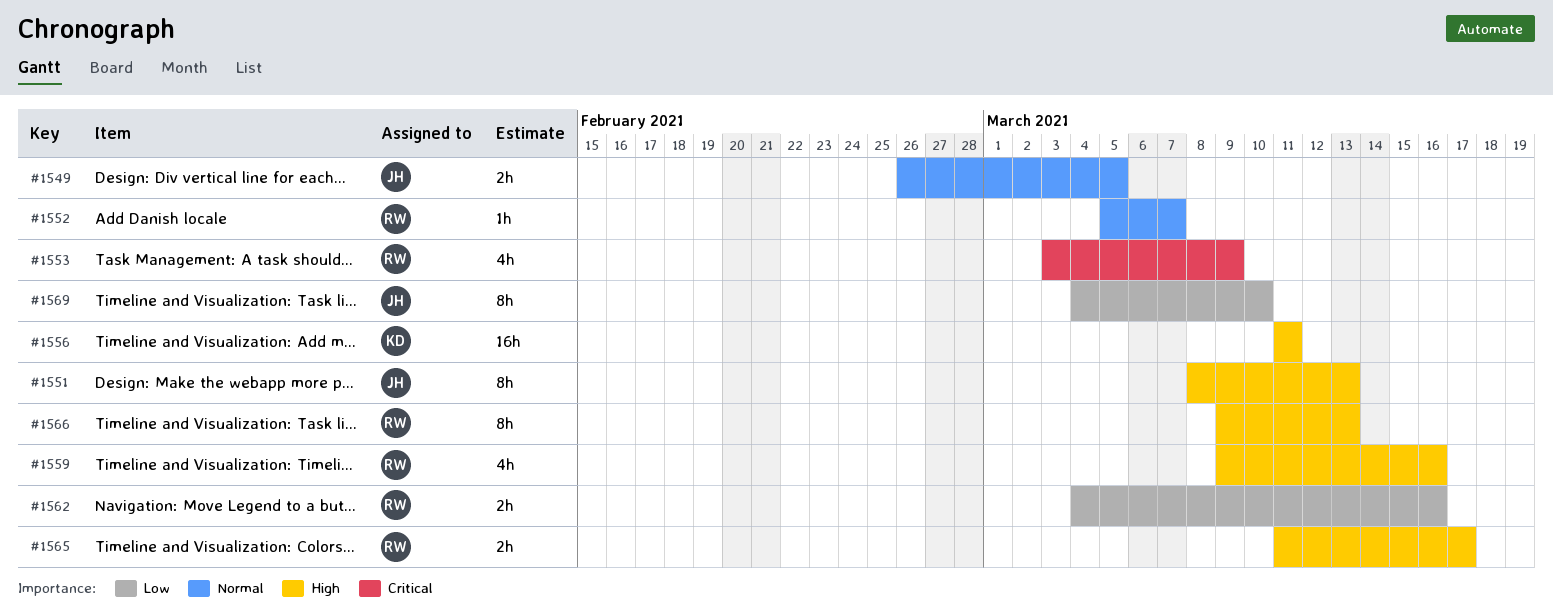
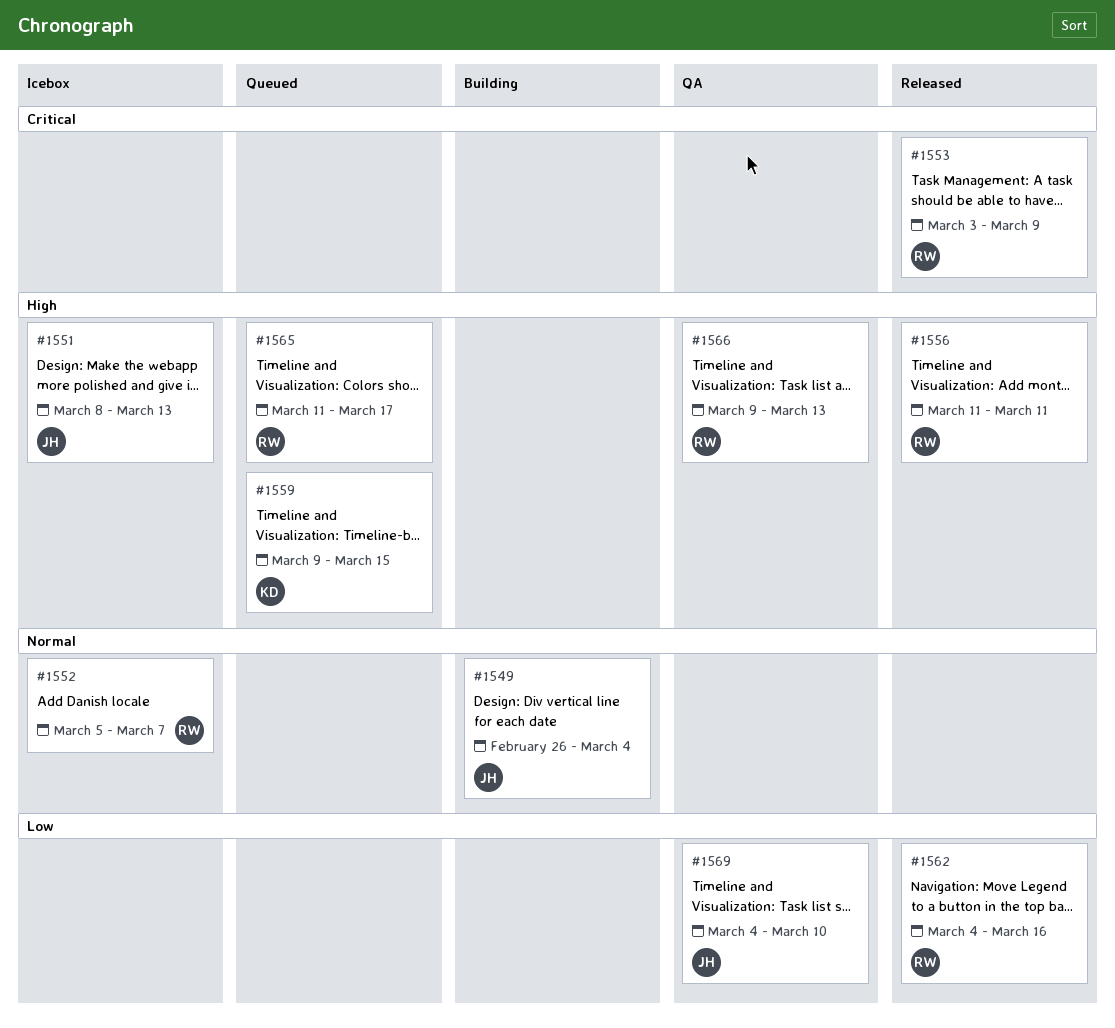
#1549, due: Mar 5 -> Mar 4
#1556, owner: KD -> RW
#1559, owner: RW -> KD
#1559, due: Mar 16 -> Mar 15

